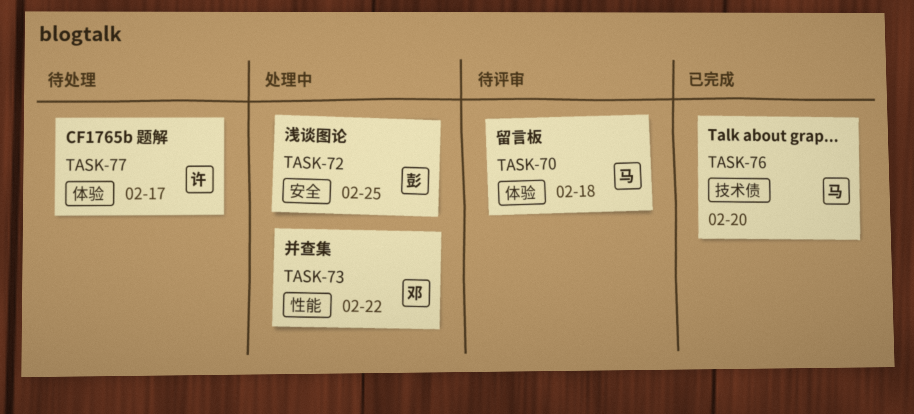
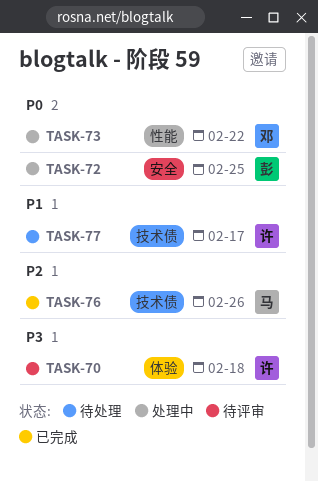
TASK-70, owner: 马 -> 许
TASK-76, due: Feb 20 -> Feb 26
TASK-77, label: 体验 -> 技术债

